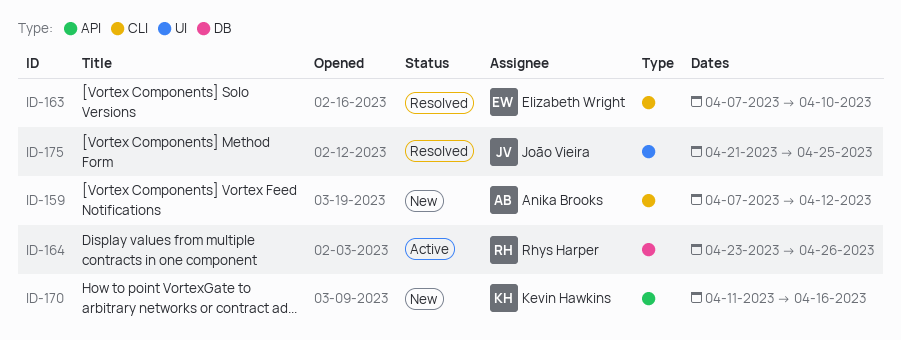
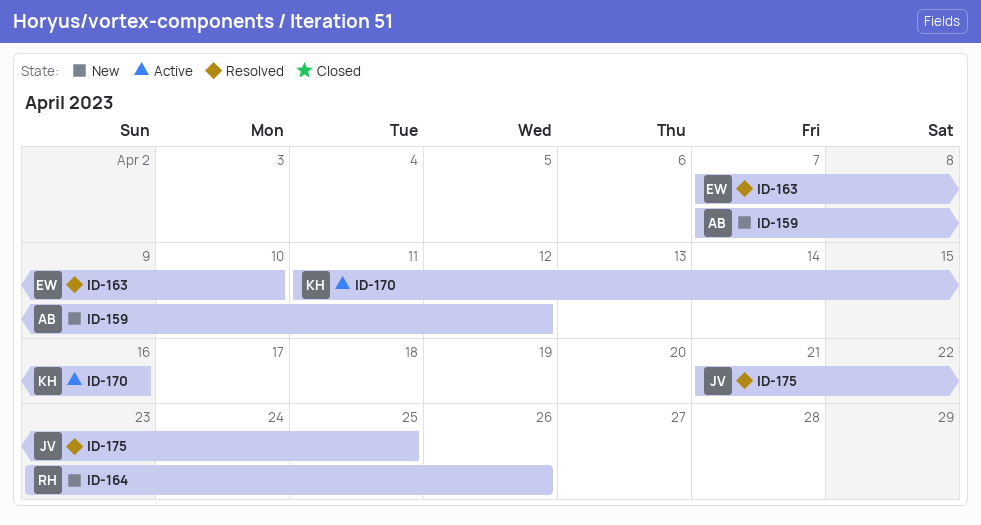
ID-164, status: Active -> New
ID-170, status: New -> Active

